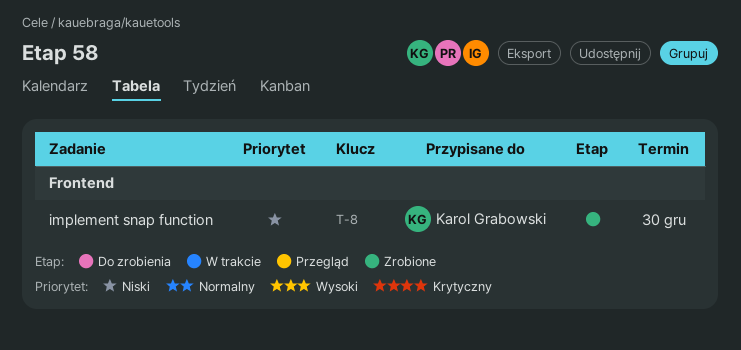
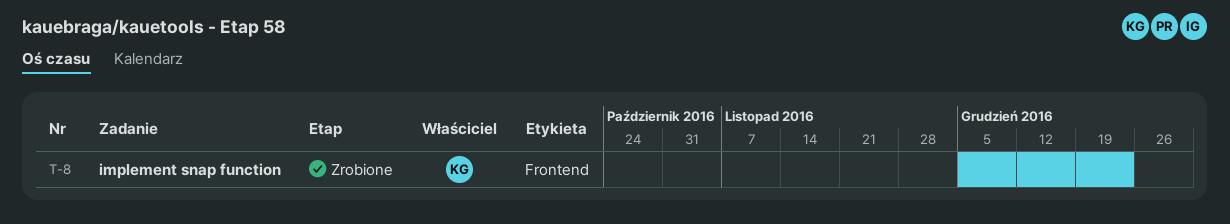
T-8, due: Dec 30 -> Dec 23

